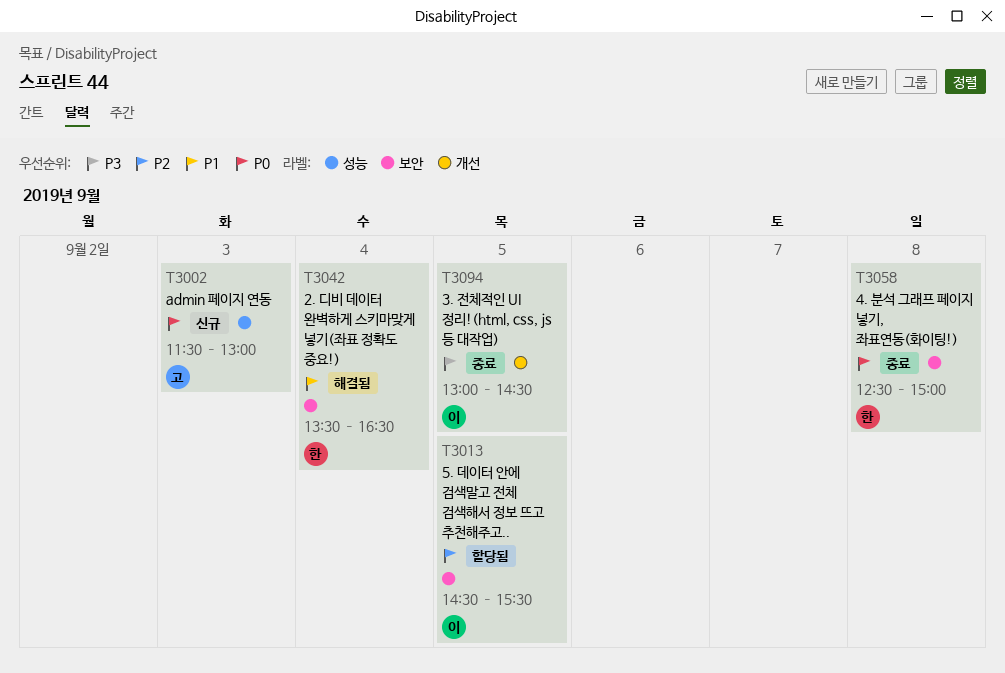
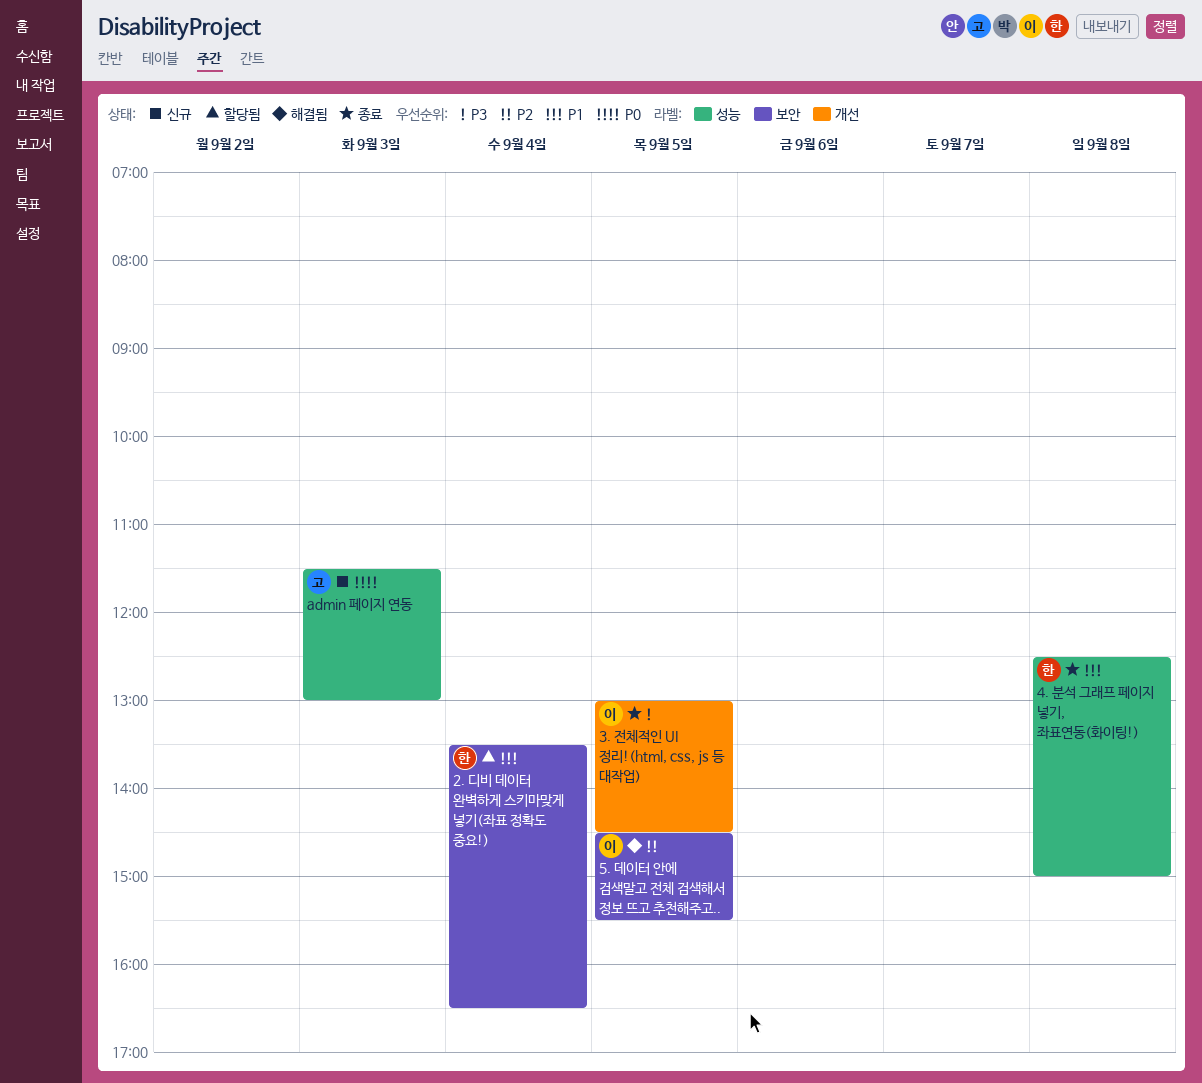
2. 디비 데이터 완벽하게 스키마맞게 넣기(좌표 정확도 중요!), status: 해결됨 -> 할당됨
4. 분석 그래프 페이지 넣기, 좌표연동(화이팅!), priority: P0 -> P1
4. 분석 그래프 페이지 넣기, 좌표연동(화이팅!), label: 보안 -> 성능
5. 데이터 안에 검색말고 전체 검색해서 정보 뜨고 추천해주고.., status: 할당됨 -> 해결됨

